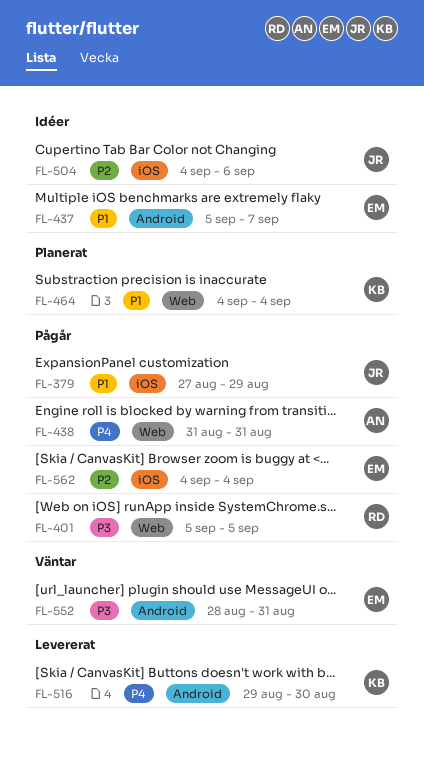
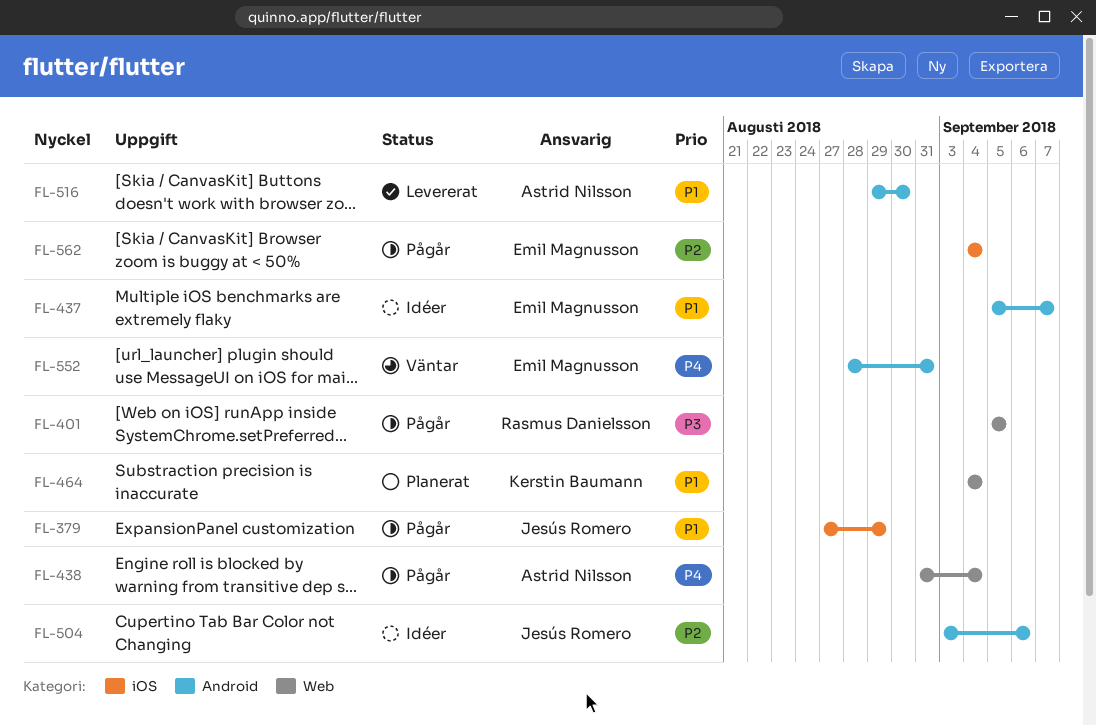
FL-438, due: Aug 31 -> Sep 4
FL-504, label: iOS -> Android
FL-504, start: Sep 4 -> Sep 3
FL-516, owner: Kerstin Baumann -> Astrid Nilsson
FL-516, priority: P4 -> P1
FL-552, priority: P3 -> P4

